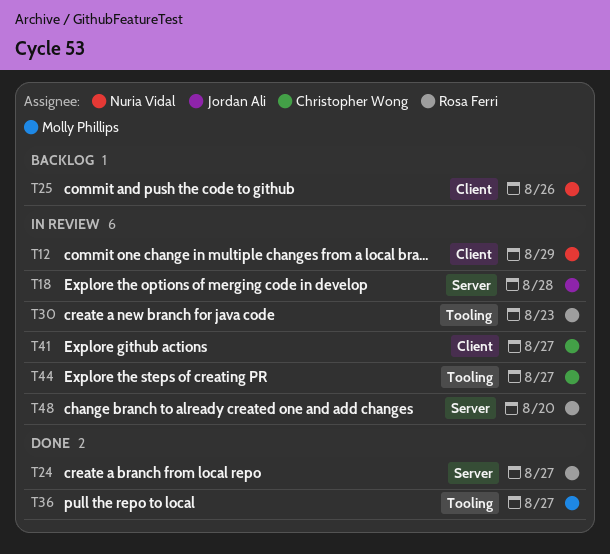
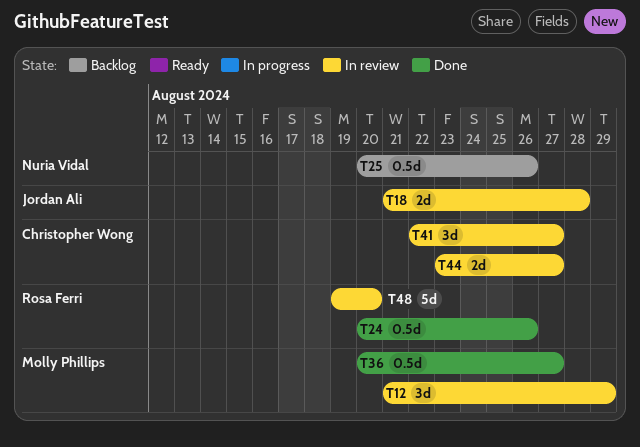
T12, owner: Nuria Vidal -> Molly Phillips
T24, due: Aug 27 -> Aug 26
T30: present -> none

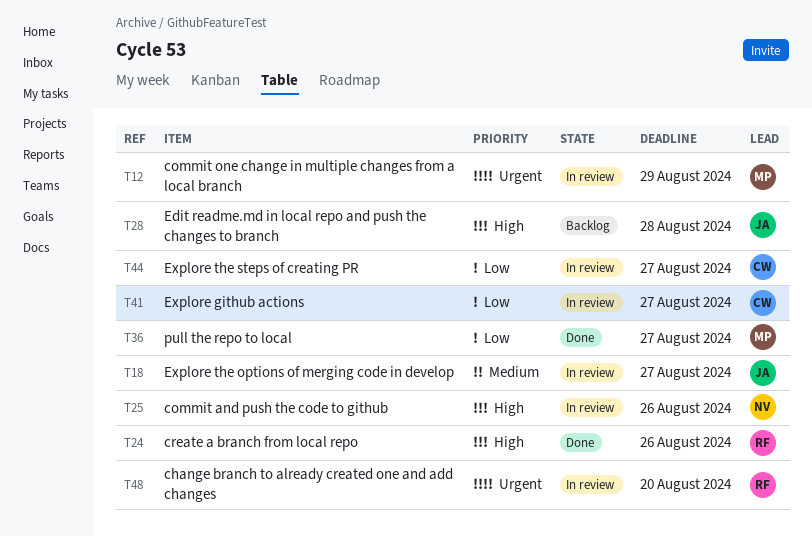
T18, due: Aug 28 -> Aug 27
T25, status: Backlog -> In review
T28: none -> present

